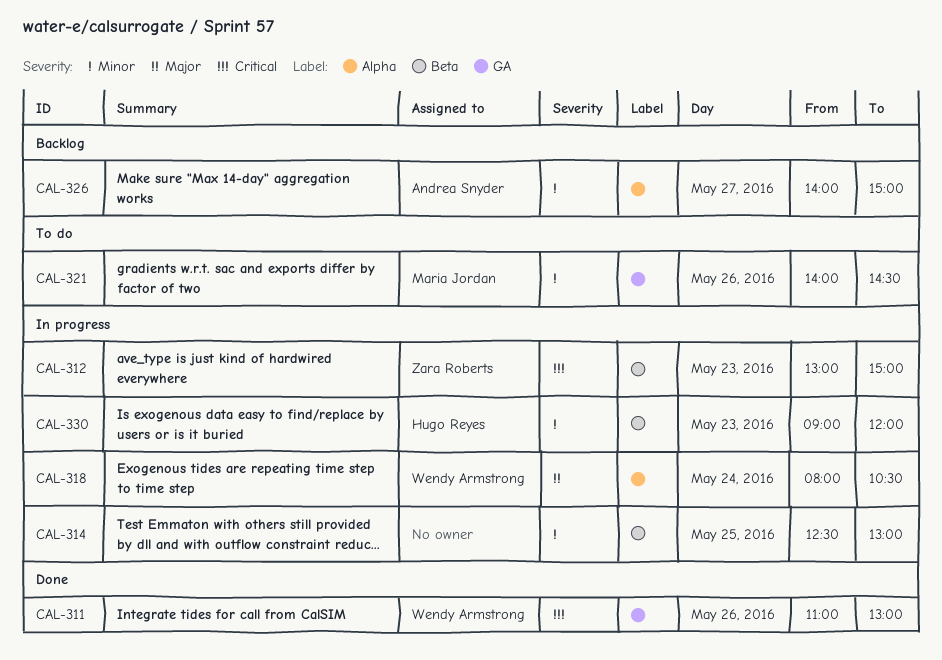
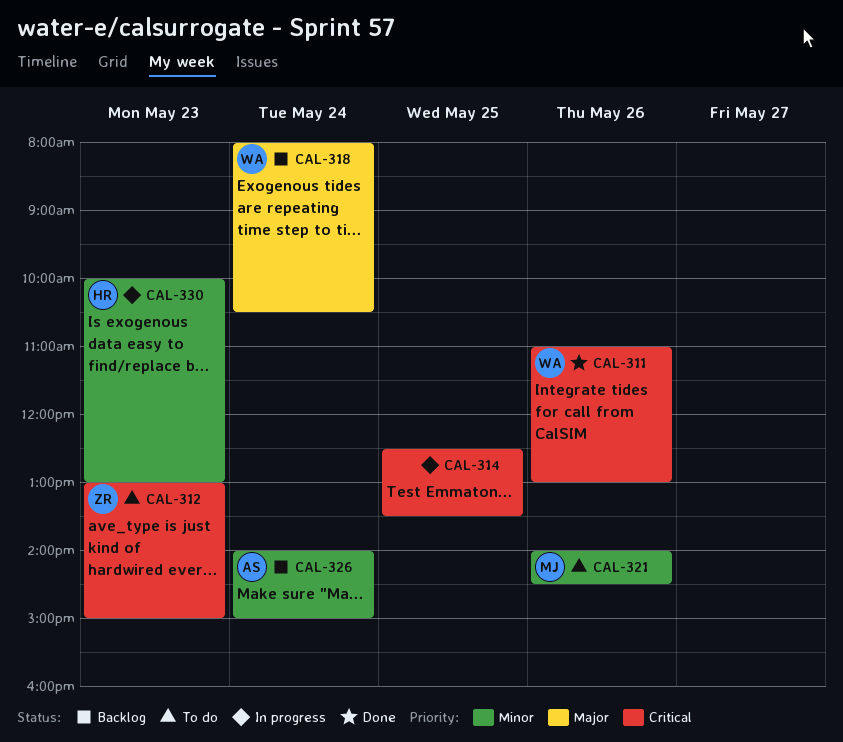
CAL-312, status: In progress -> To do
CAL-314, priority: Minor -> Critical
CAL-314, ends: 13:00 -> 13:30
CAL-318, status: In progress -> Backlog
CAL-326, day: May 27 -> May 24
CAL-330, begins: 09:00 -> 10:00
CAL-330, ends: 12:00 -> 13:00

